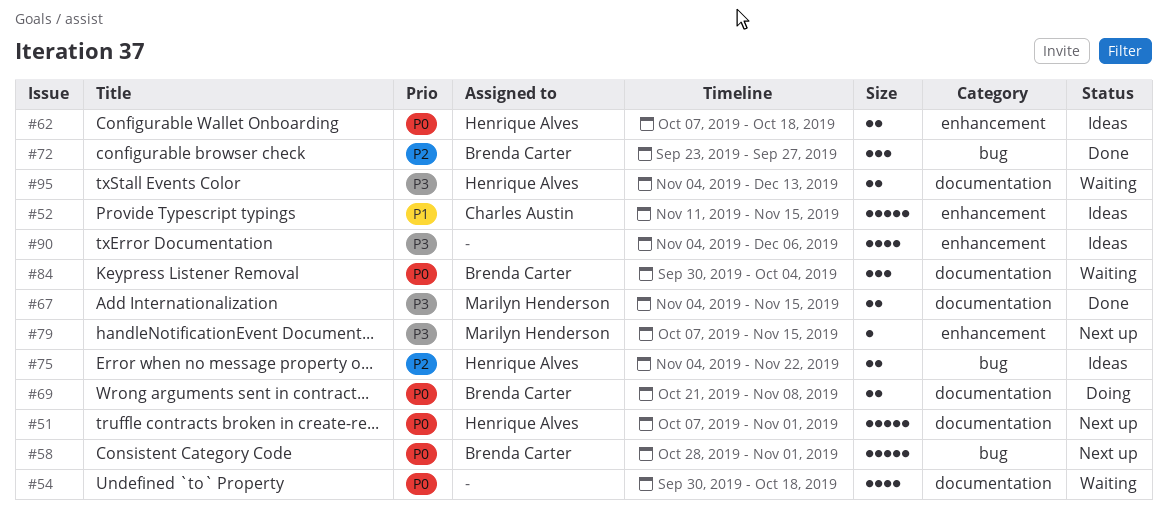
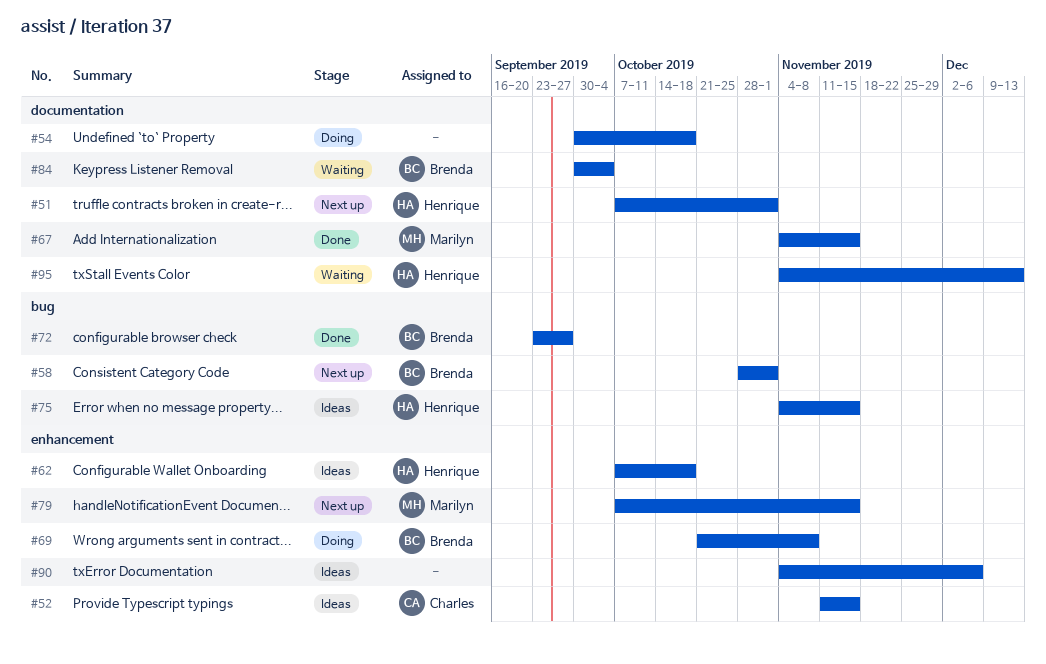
#54, status: Waiting -> Doing
#69, label: documentation -> enhancement
#75, due: Nov 22 -> Nov 15

